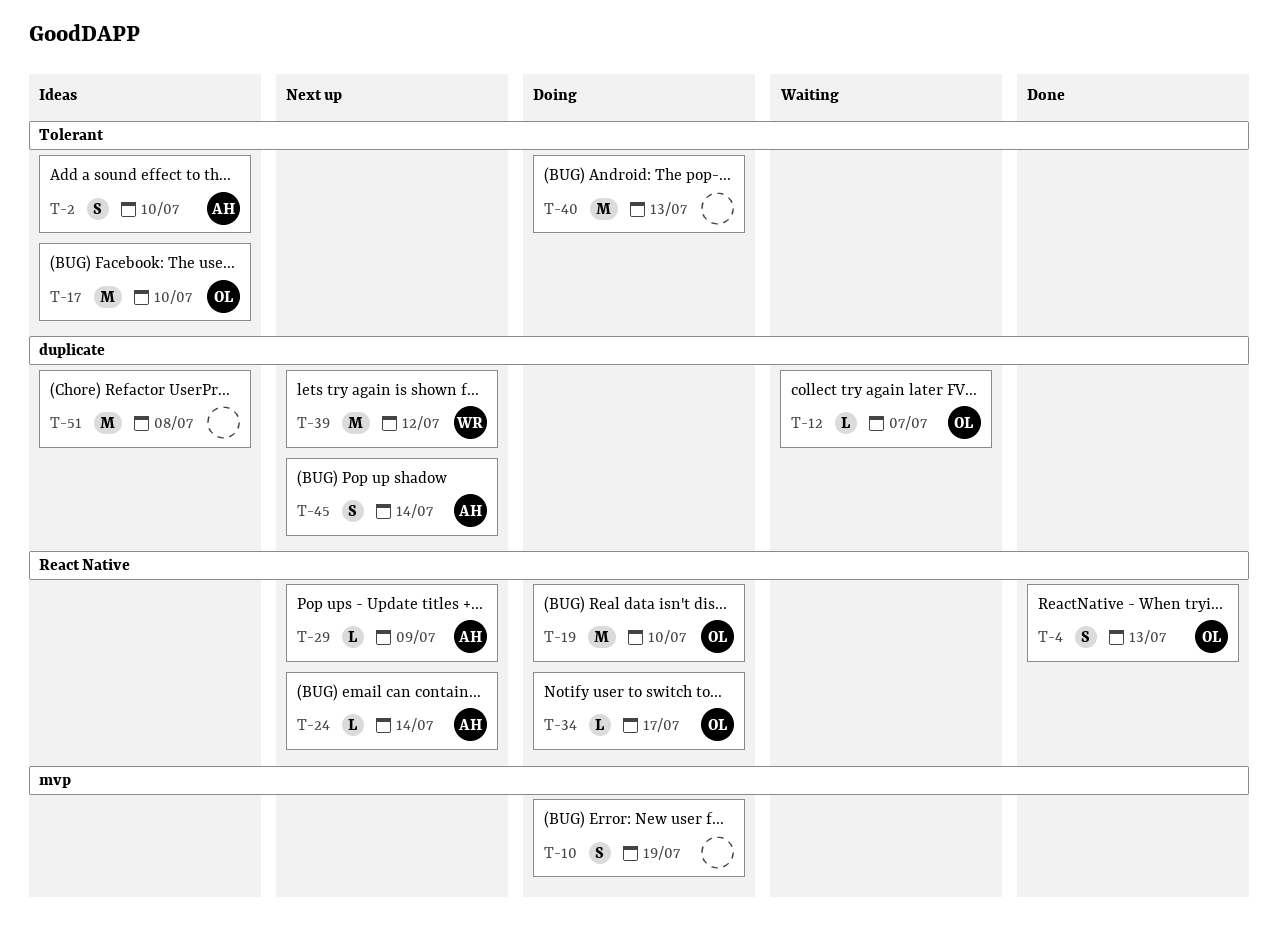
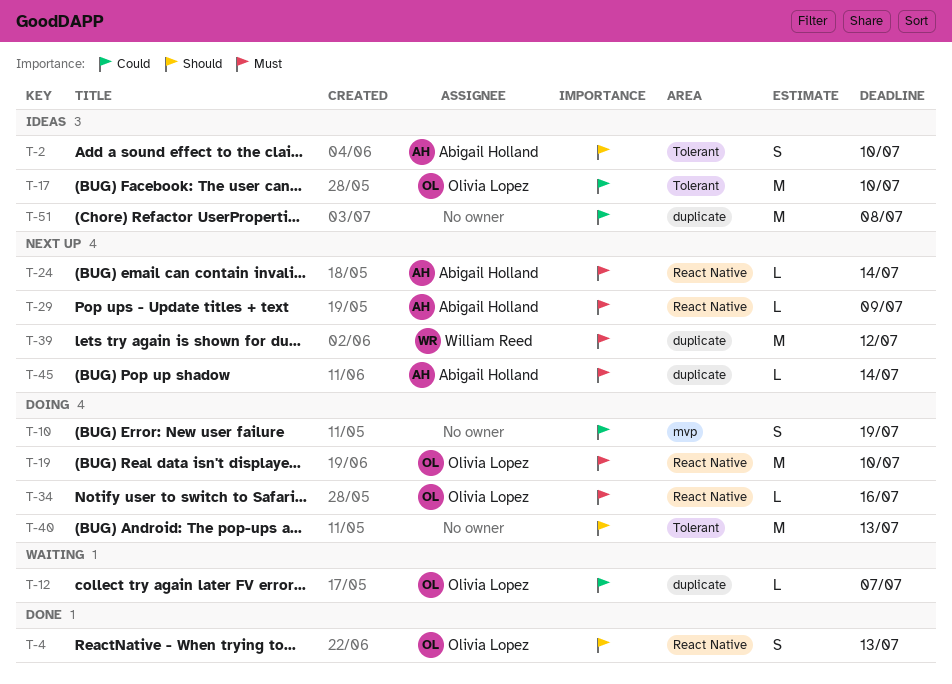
T-34, due: Jul 17 -> Jul 16
T-45, estimate: S -> L

